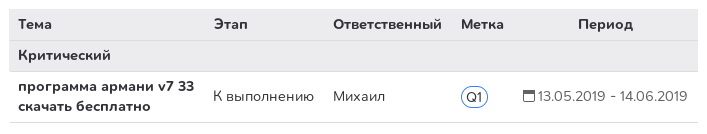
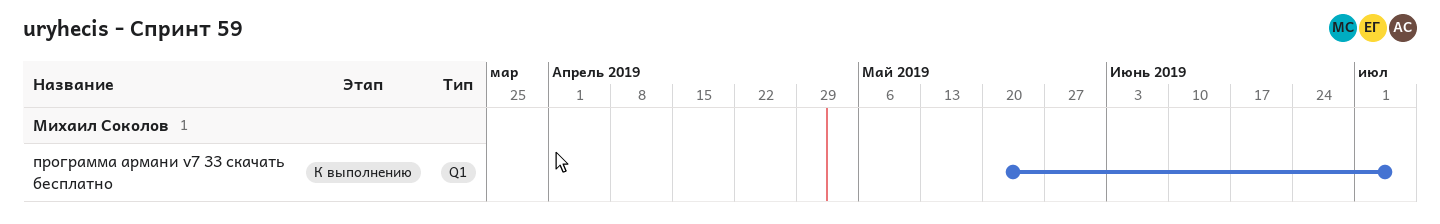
программа армани v7 33 скачать бесплатно, start: May 13 -> May 20
программа армани v7 33 скачать бесплатно, due: Jun 14 -> Jul 5

